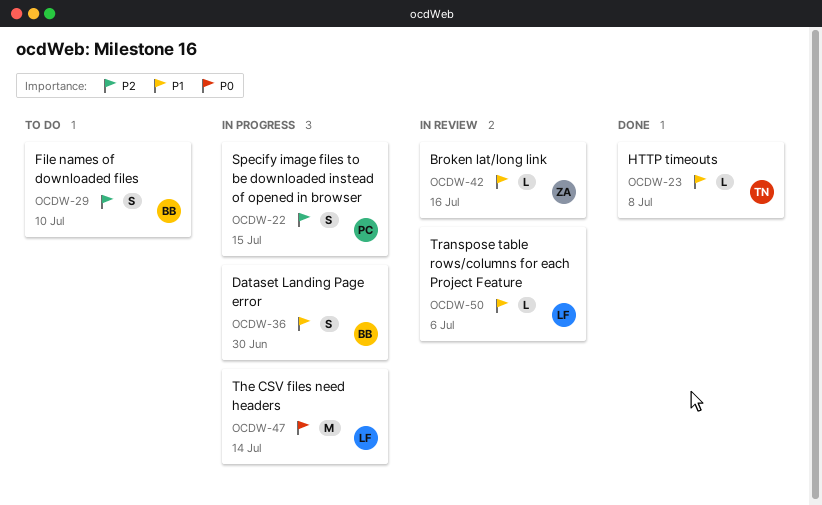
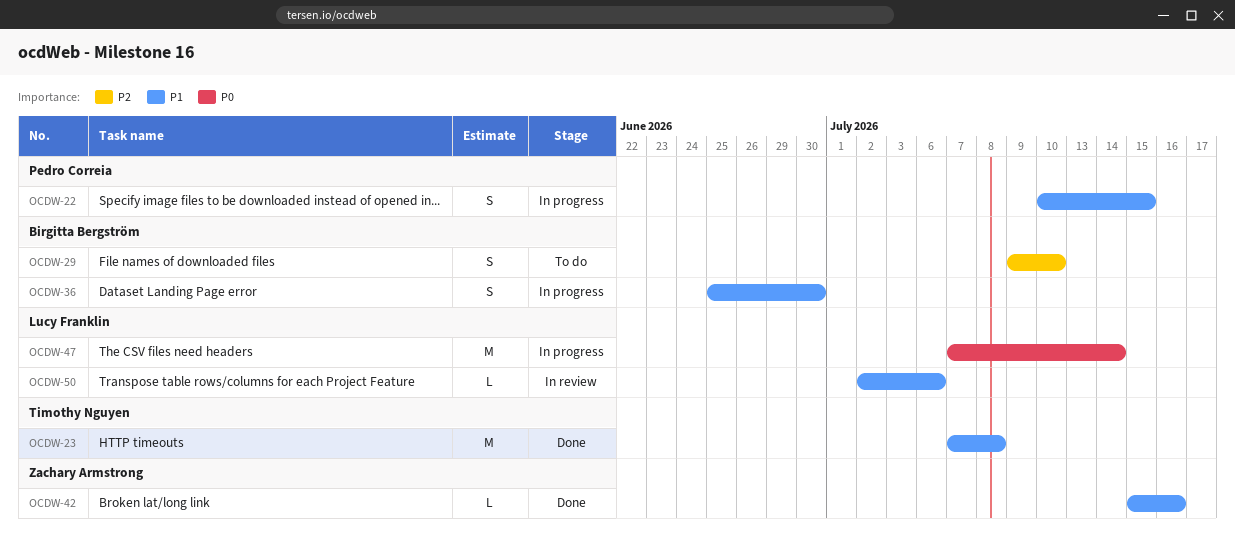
OCDW-22, priority: P2 -> P1
OCDW-23, estimate: L -> M
OCDW-42, status: In review -> Done

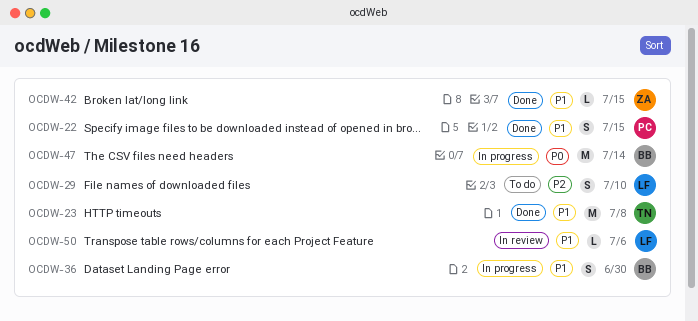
OCDW-22, status: In progress -> Done
OCDW-29, owner: Birgitta Bergström -> Lucy Franklin
OCDW-42, due: Jul 16 -> Jul 15
OCDW-47, owner: Lucy Franklin -> Birgitta Bergström

